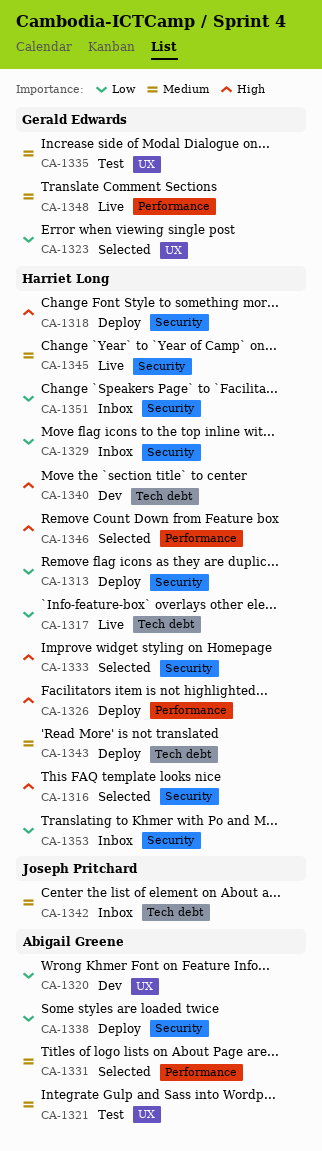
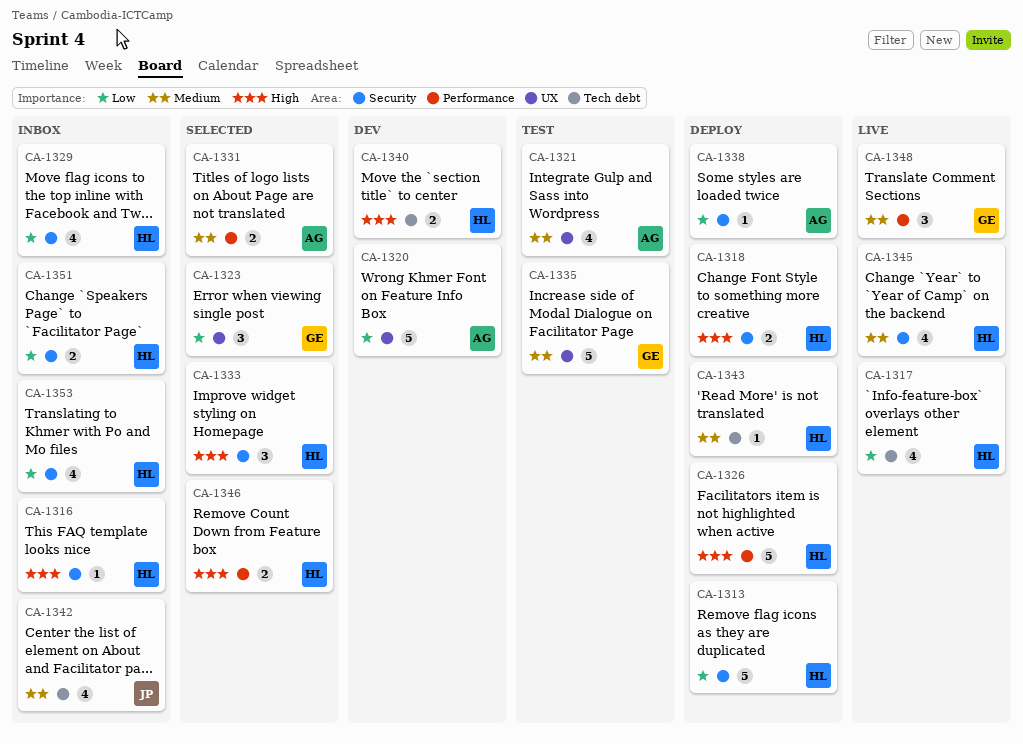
CA-1316, status: Selected -> Inbox

